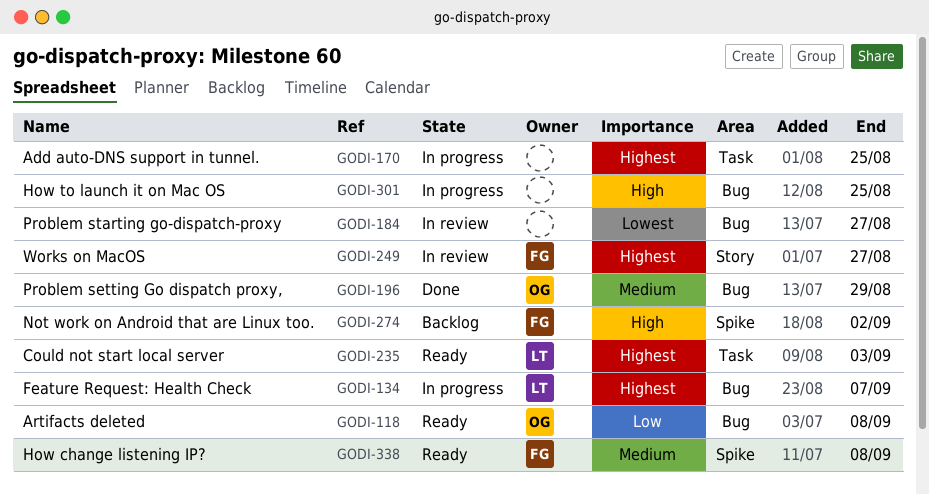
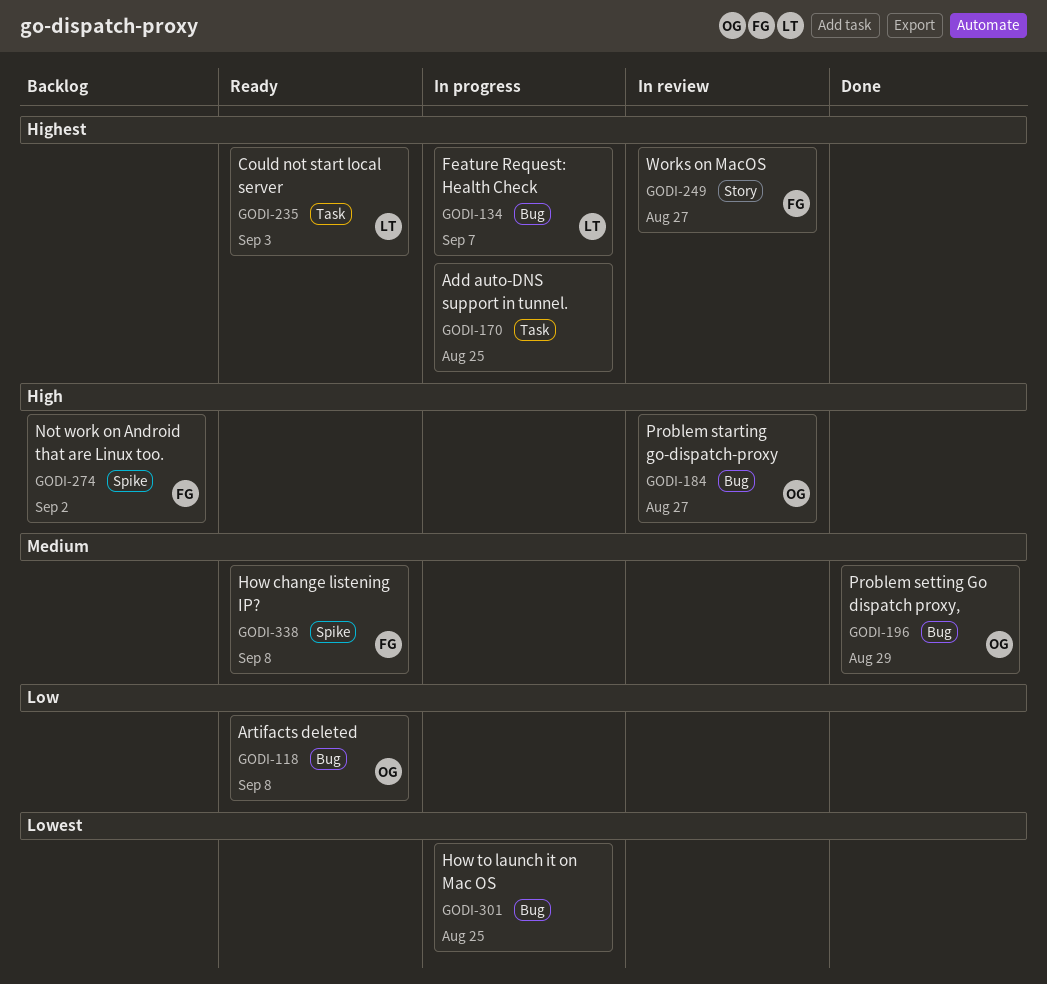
GODI-184, owner: none -> OG
GODI-184, priority: Lowest -> High
GODI-301, priority: High -> Lowest

